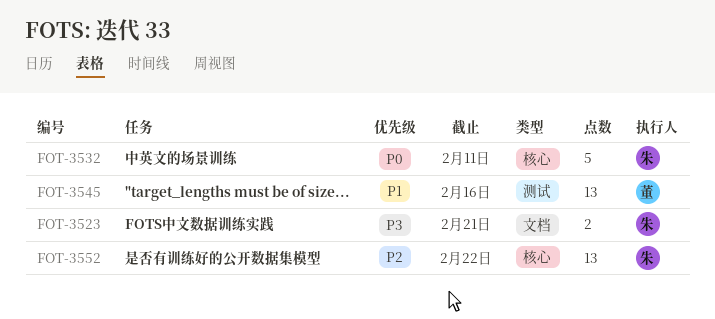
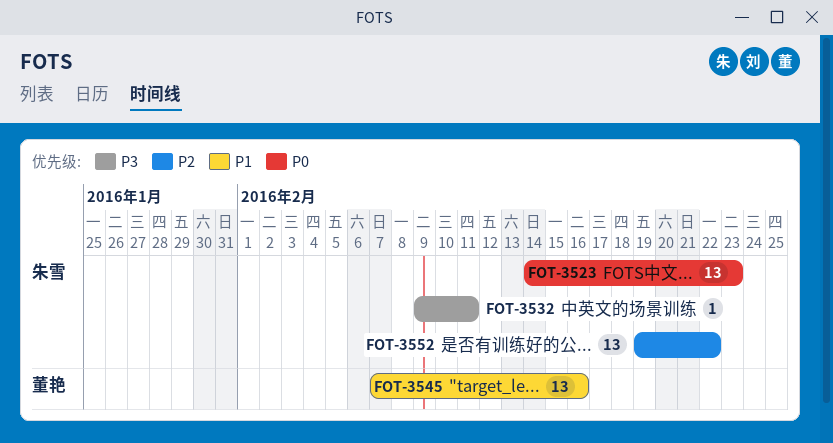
FOT-3523, priority: P3 -> P0
FOT-3523, estimate: 2 -> 13
FOT-3523, due: Feb 21 -> Feb 23
FOT-3532, priority: P0 -> P3
FOT-3532, estimate: 5 -> 1

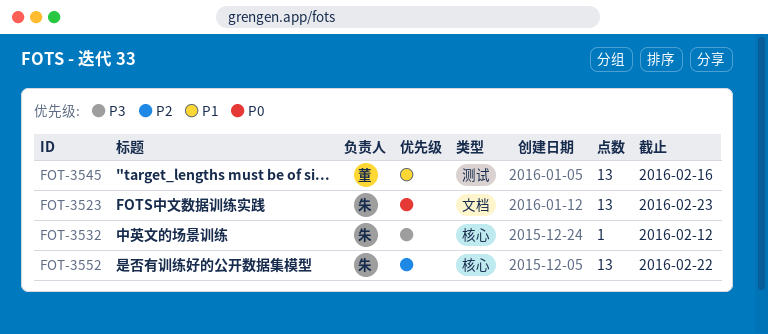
FOT-3532, due: Feb 11 -> Feb 12

